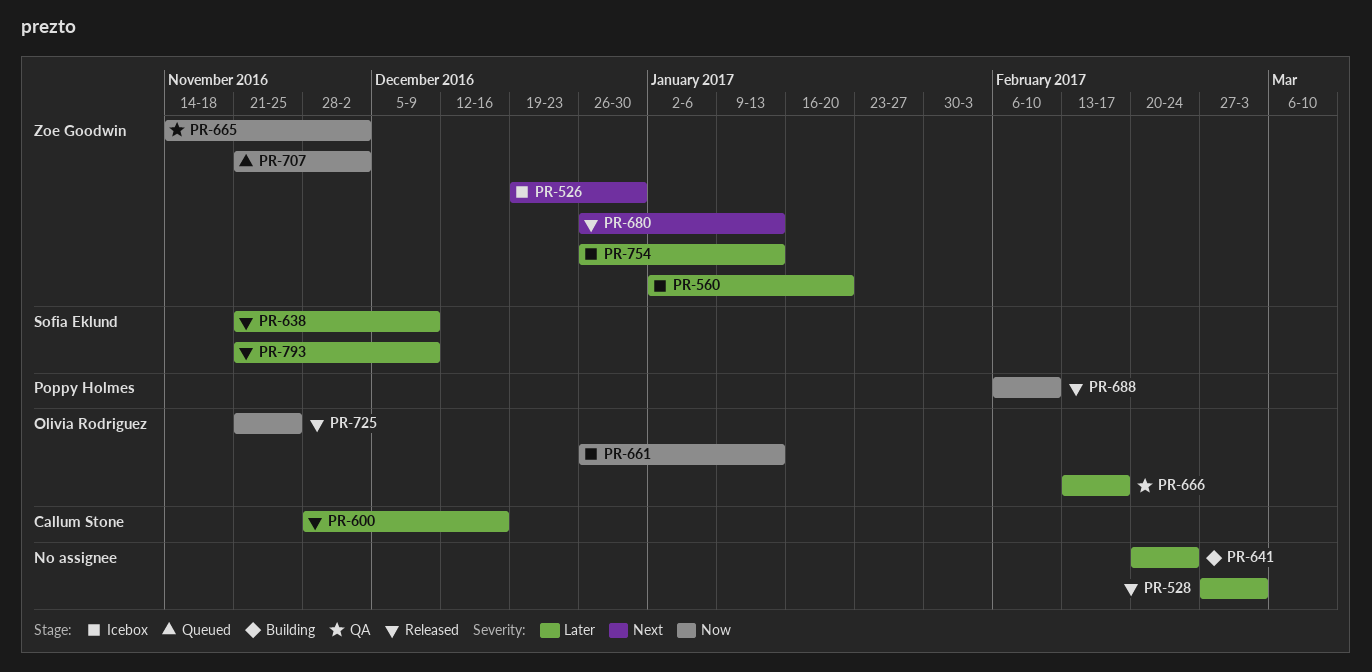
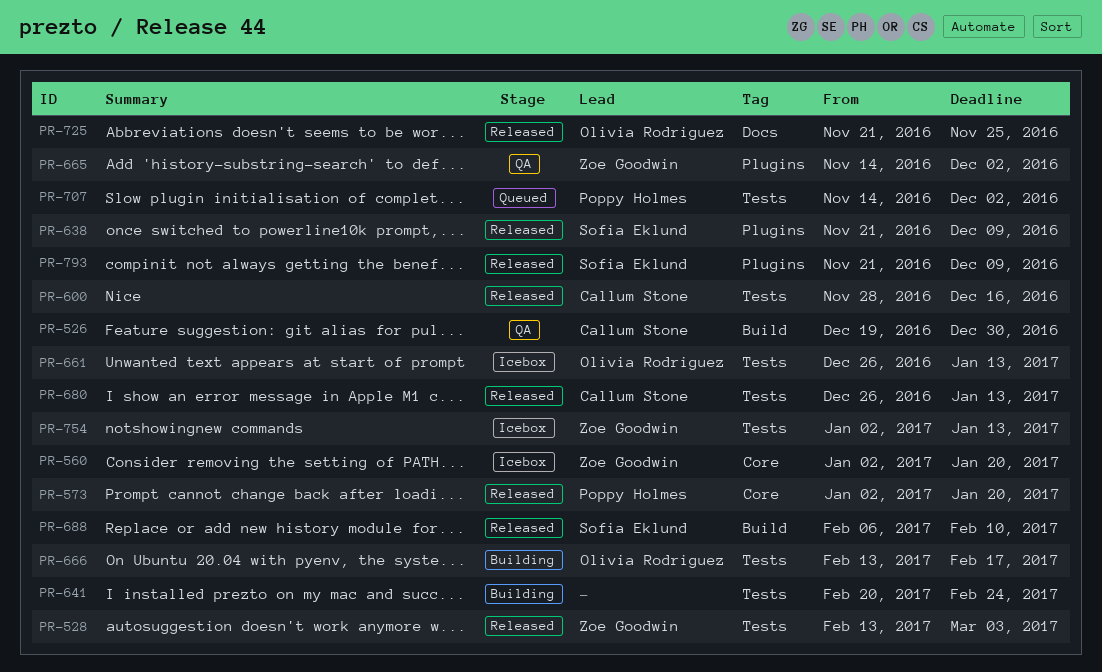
PR-526, status: Icebox -> QA
PR-526, owner: Zoe Goodwin -> Callum Stone
PR-528, owner: none -> Zoe Goodwin
PR-528, start: Feb 27 -> Feb 13
PR-573: none -> present
PR-666, status: QA -> Building
PR-680, owner: Zoe Goodwin -> Callum Stone
PR-688, owner: Poppy Holmes -> Sofia Eklund
PR-707, owner: Zoe Goodwin -> Poppy Holmes
PR-707, start: Nov 21 -> Nov 14
PR-754, start: Dec 26 -> Jan 2

